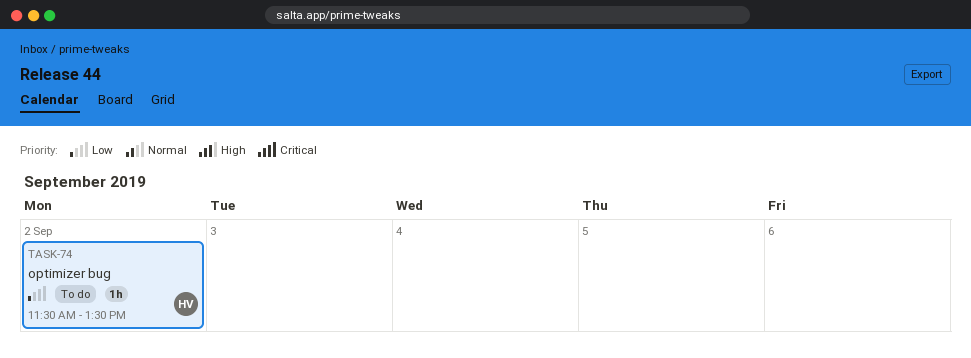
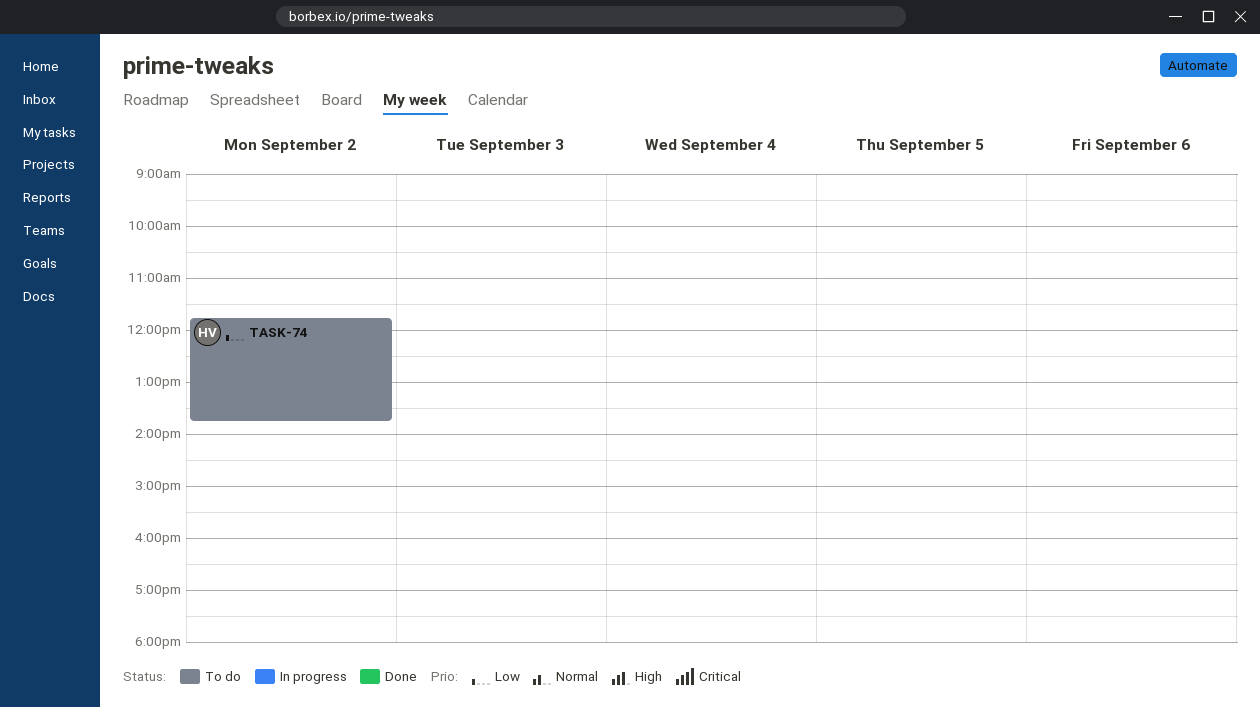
TASK-74, begins: 11:30 -> 11:45
TASK-74, ends: 13:30 -> 13:45

